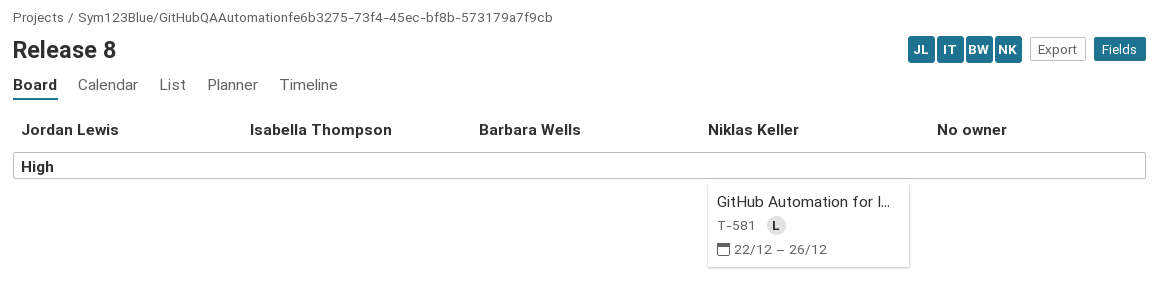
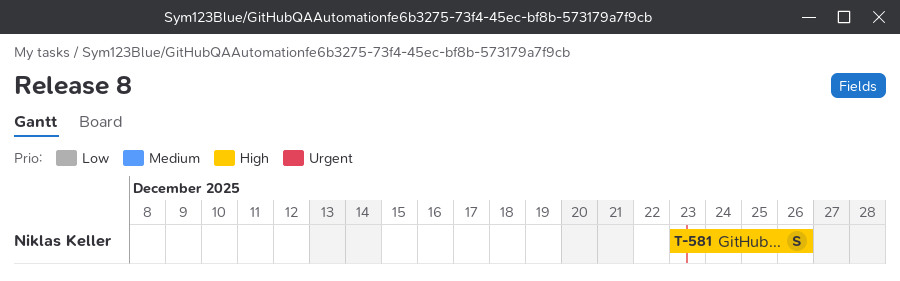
T-581, estimate: L -> S
T-581, start: Dec 22 -> Dec 23

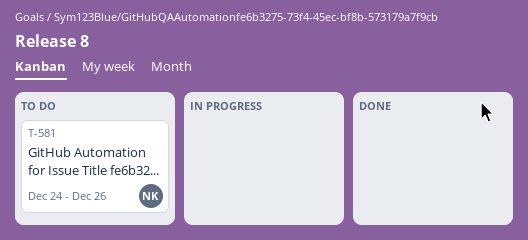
T-581, start: Dec 23 -> Dec 24

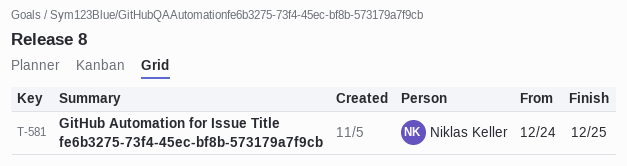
T-581, due: Dec 26 -> Dec 25

